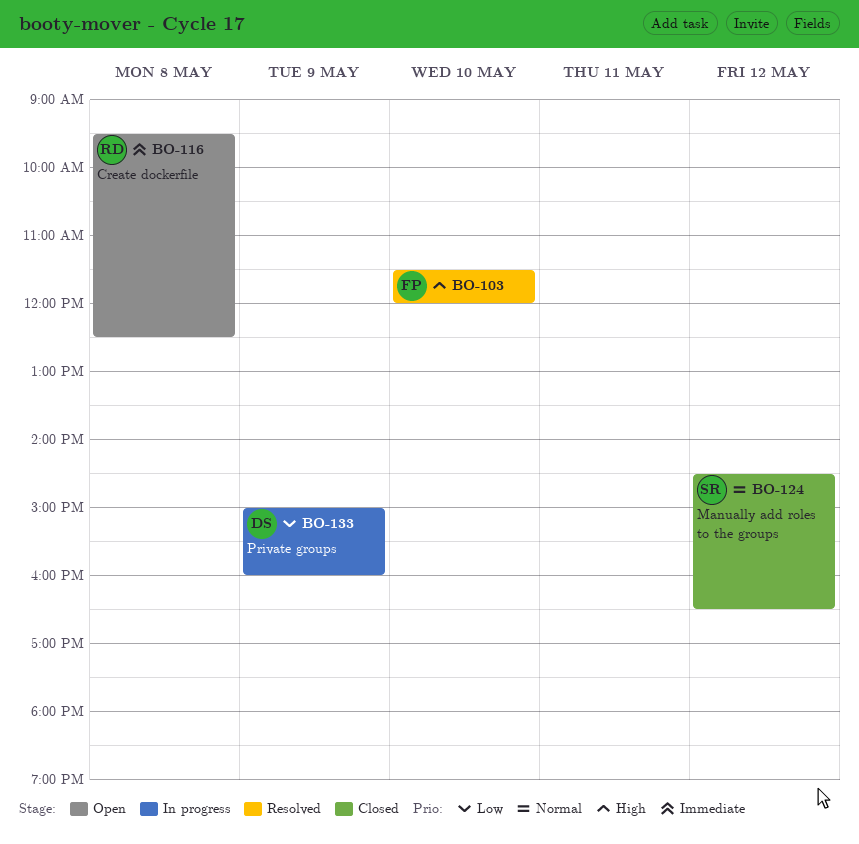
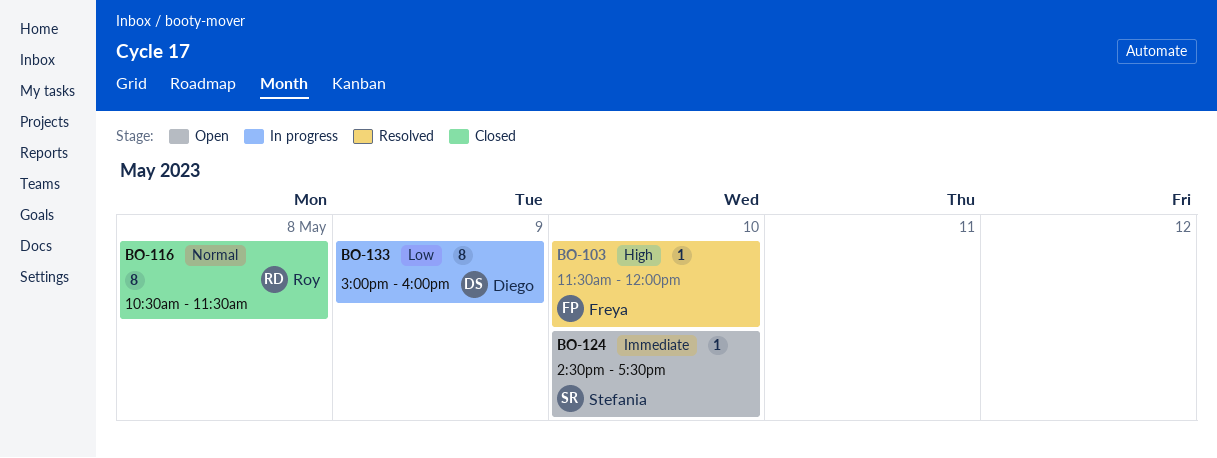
BO-116, status: Open -> Closed
BO-116, priority: Immediate -> Normal
BO-116, begins: 09:30 -> 10:30
BO-116, ends: 12:30 -> 11:30
BO-124, status: Closed -> Open
BO-124, priority: Normal -> Immediate
BO-124, day: May 12 -> May 10
BO-124, ends: 16:30 -> 17:30

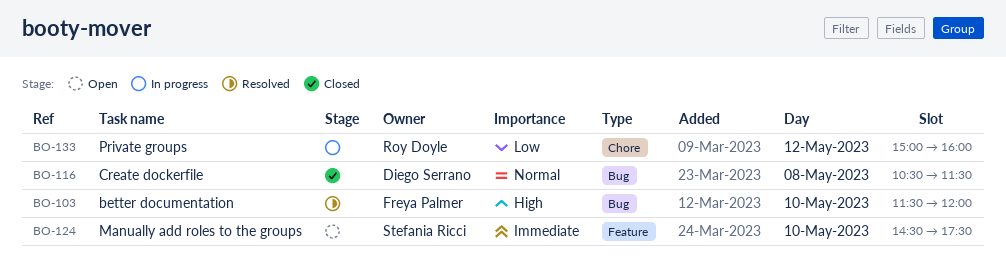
BO-116, owner: Roy Doyle -> Diego Serrano
BO-133, owner: Diego Serrano -> Roy Doyle
BO-133, day: May 9 -> May 12

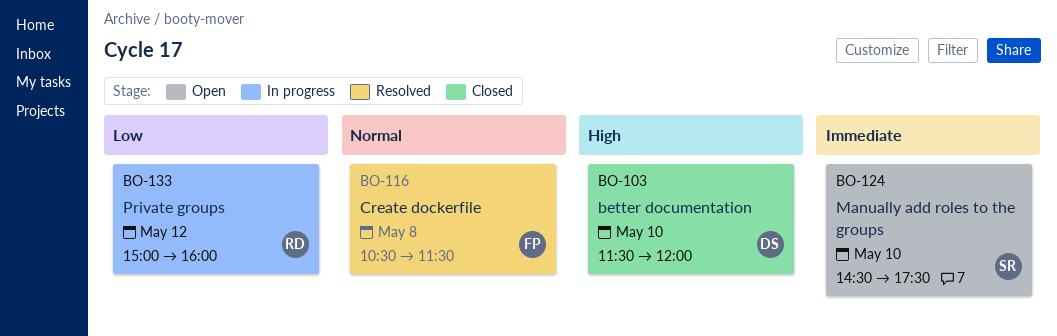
BO-103, status: Resolved -> Closed
BO-103, owner: Freya Palmer -> Diego Serrano
BO-116, status: Closed -> Resolved
BO-116, owner: Diego Serrano -> Freya Palmer

